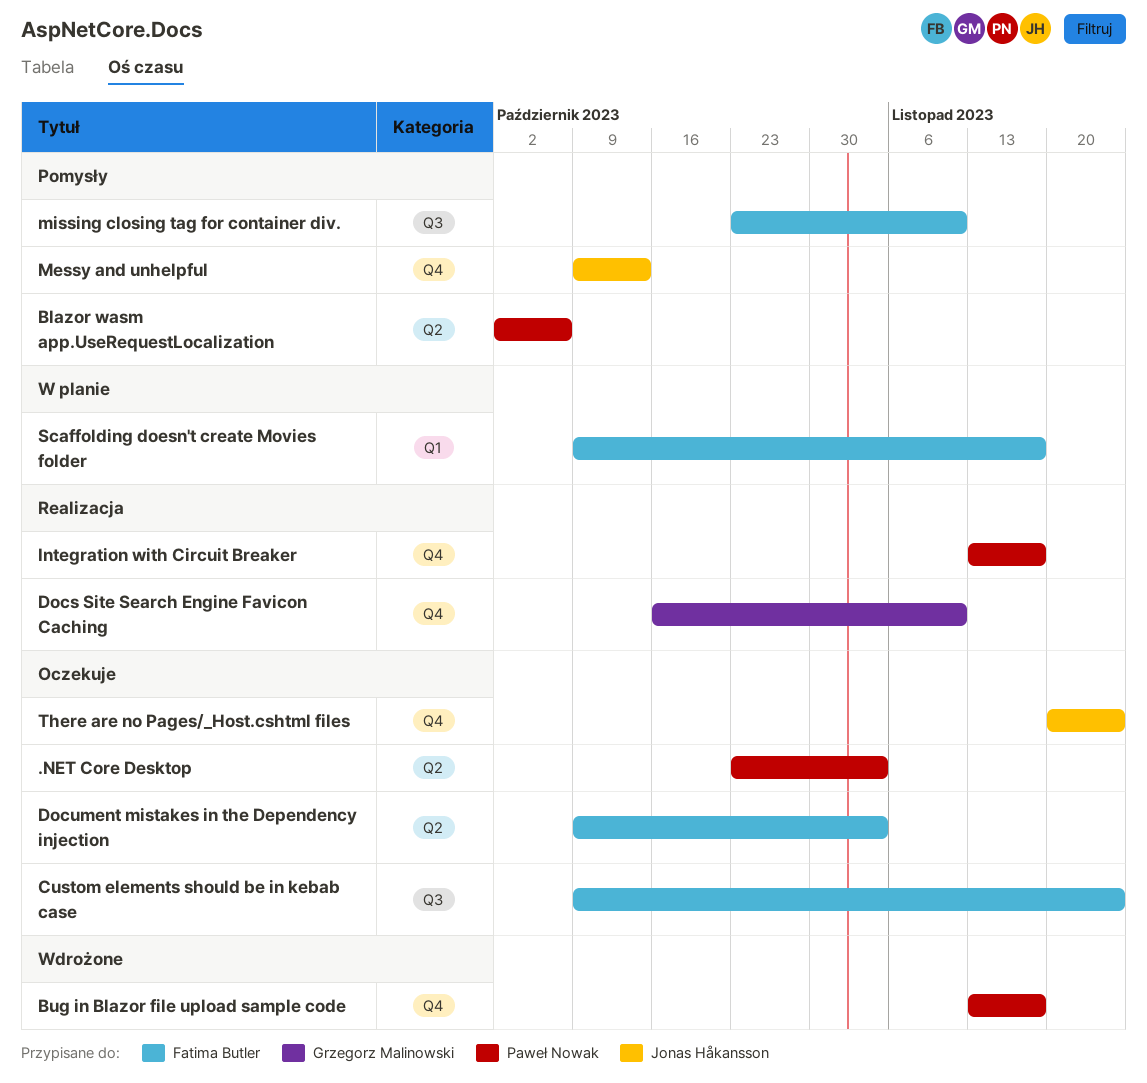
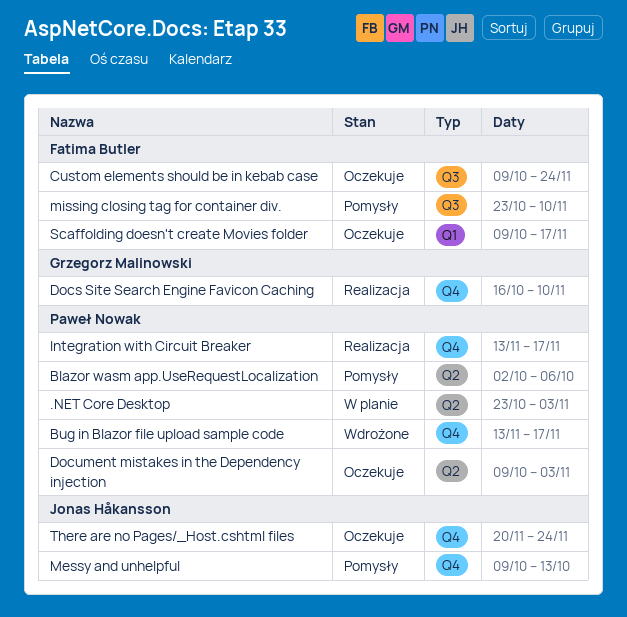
.NET Core Desktop, status: Oczekuje -> W planie
Document mistakes in the Dependency injection, owner: Fatima Butler -> Paweł Nowak
Scaffolding doesn't create Movies folder, status: W planie -> Oczekuje

